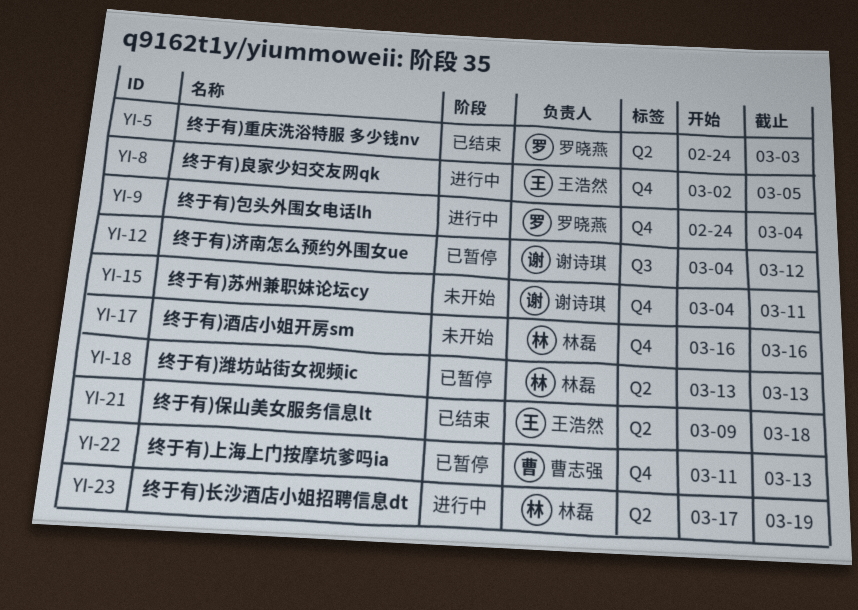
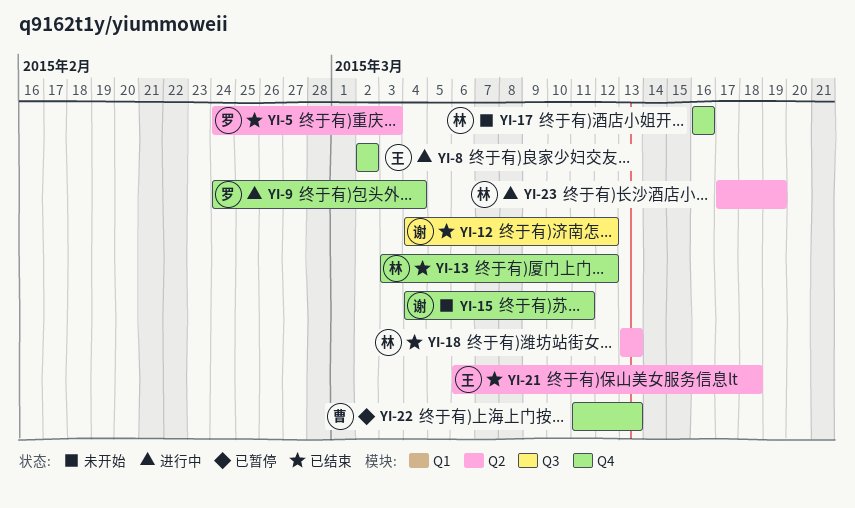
YI-8, due: Mar 5 -> Mar 2
YI-12, status: 已暂停 -> 已结束
YI-13: none -> present
YI-18, status: 已暂停 -> 已结束
YI-21, start: Mar 9 -> Mar 6

